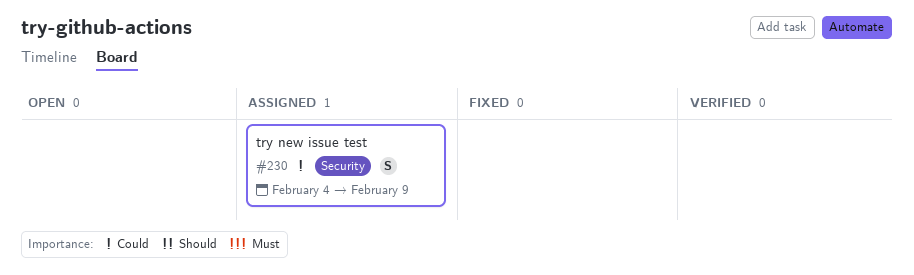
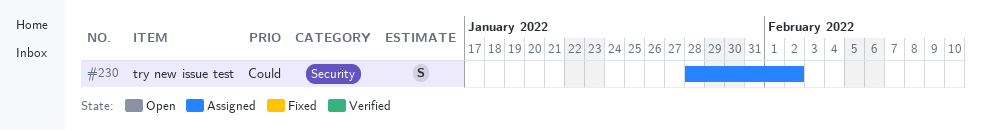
#230, start: Feb 4 -> Jan 28
#230, due: Feb 9 -> Feb 2

